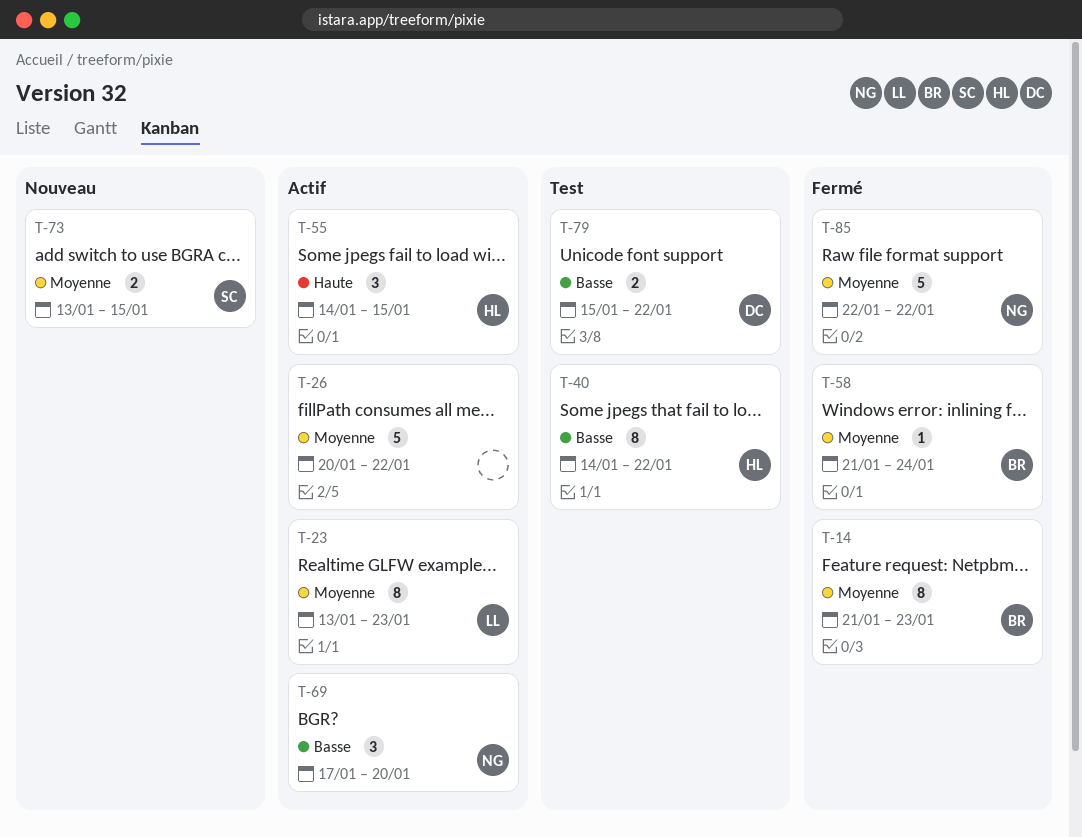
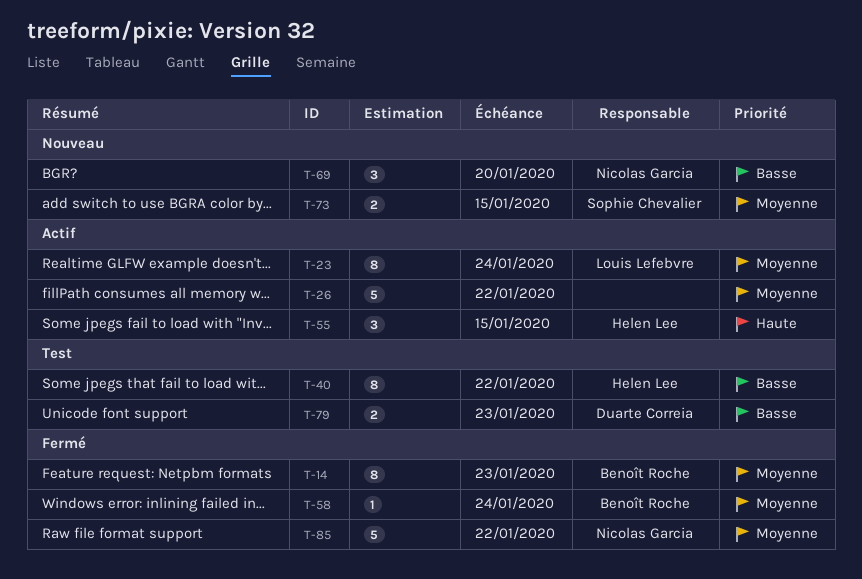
T-23, due: Jan 23 -> Jan 24
T-69, status: Actif -> Nouveau
T-79, due: Jan 22 -> Jan 23

